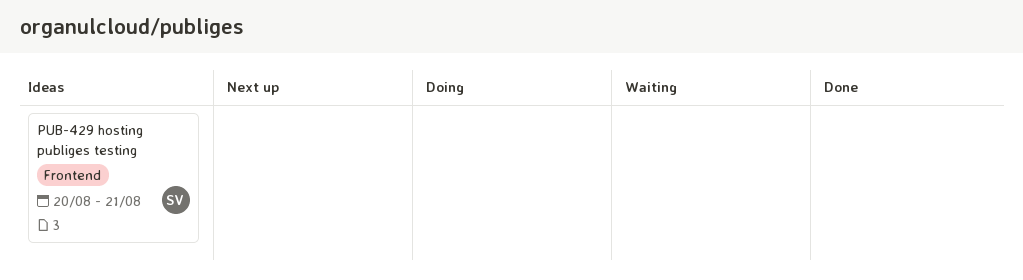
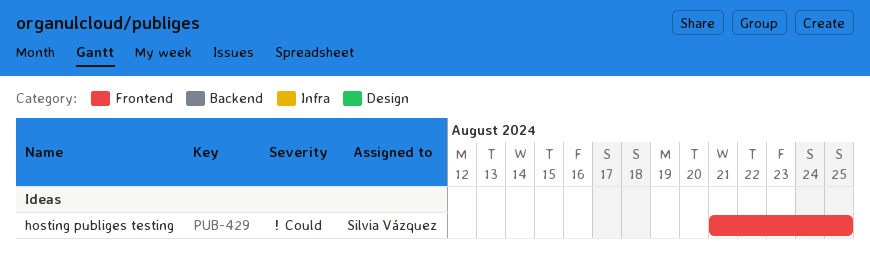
PUB-429, start: Aug 20 -> Aug 21
PUB-429, due: Aug 21 -> Aug 25

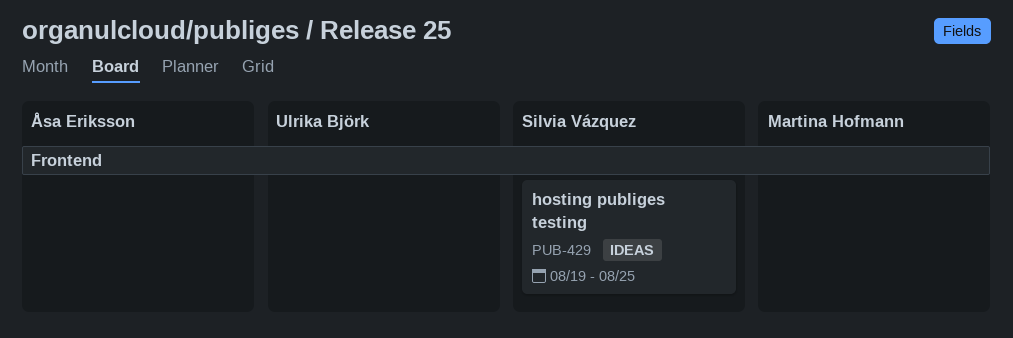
PUB-429, start: Aug 21 -> Aug 19

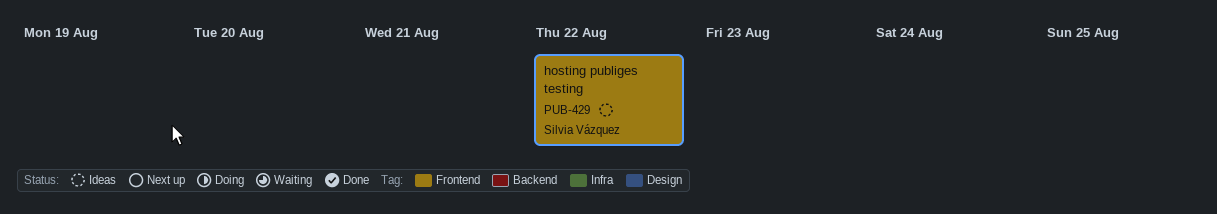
PUB-429, due: Aug 25 -> Aug 22

